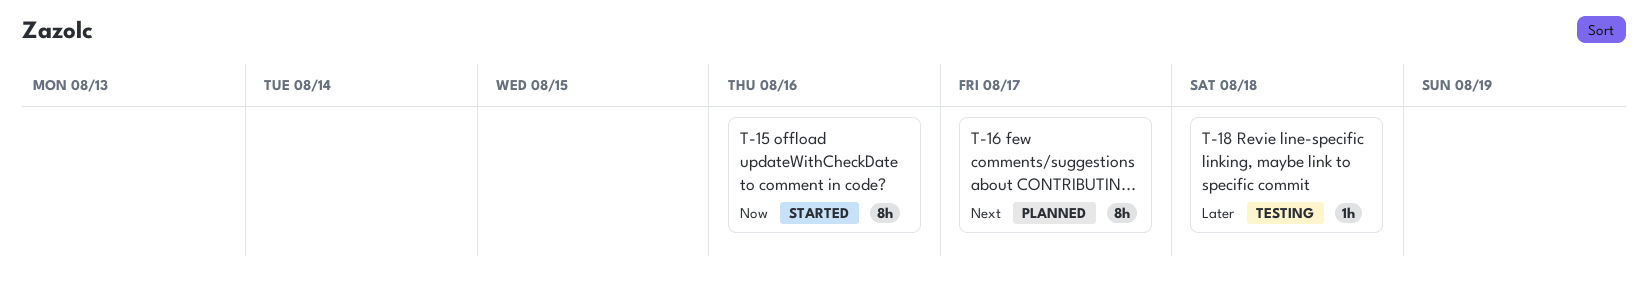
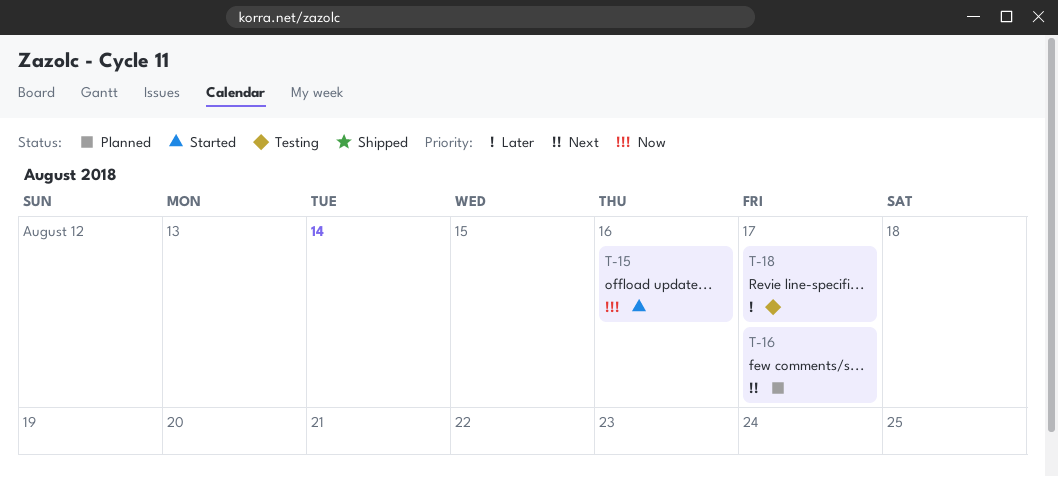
T-18, due: Aug 18 -> Aug 17

